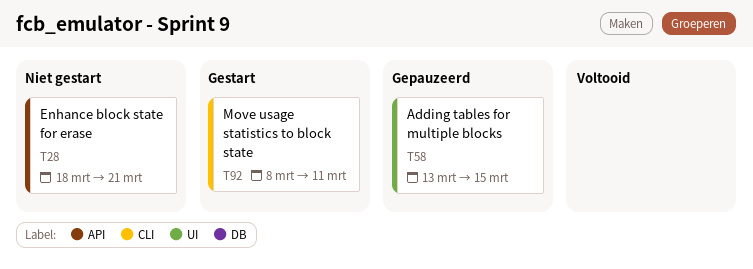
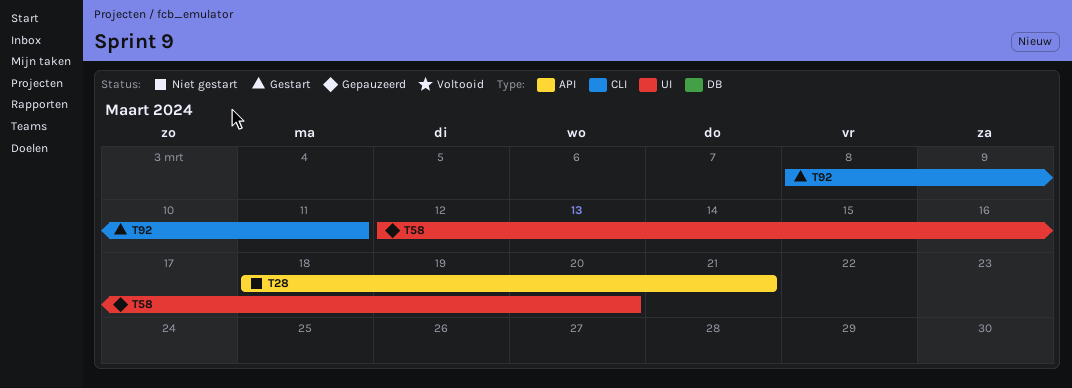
T58, start: Mar 13 -> Mar 12
T58, due: Mar 15 -> Mar 20

